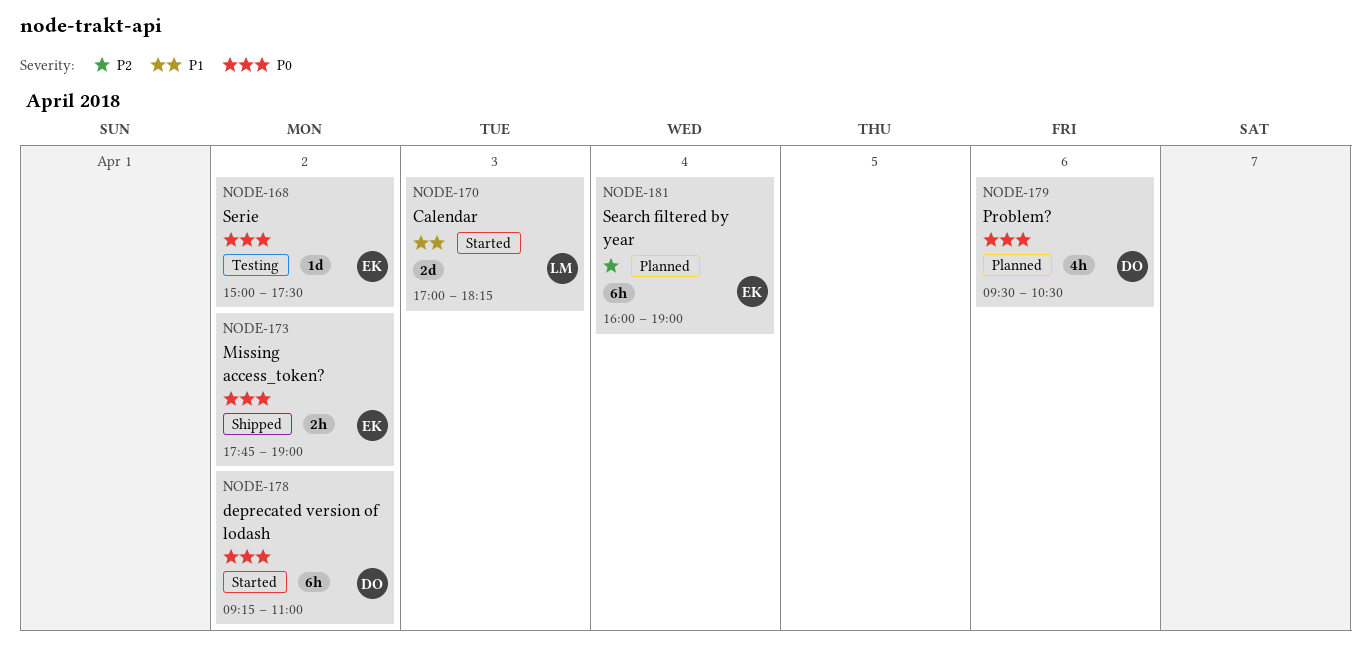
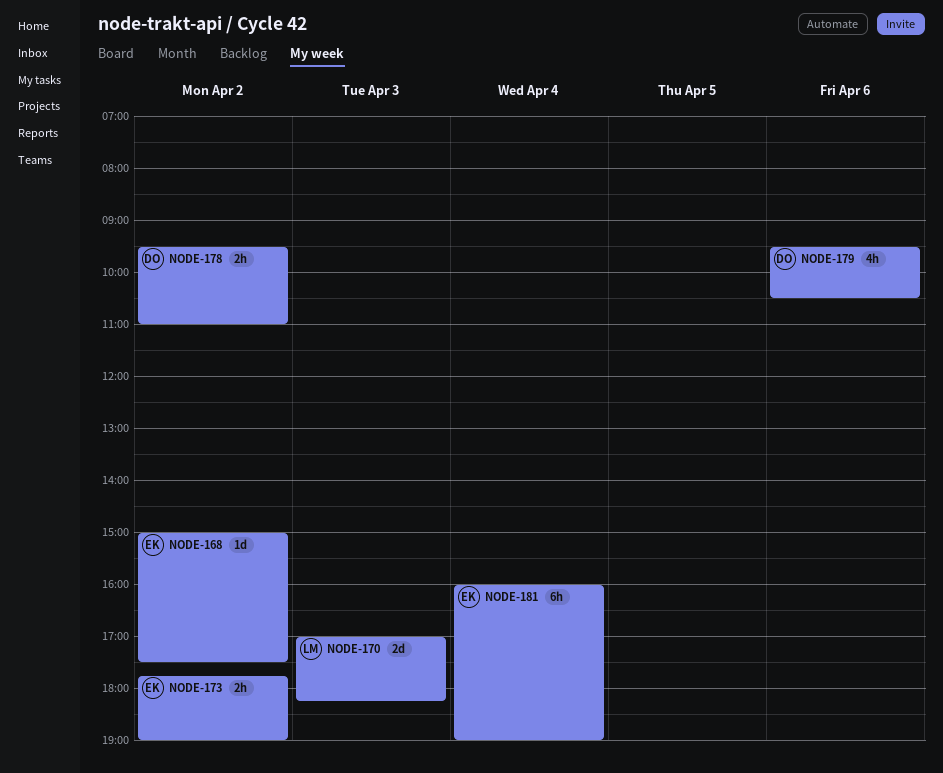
NODE-178, estimate: 6h -> 2h
NODE-178, begins: 09:15 -> 09:30

